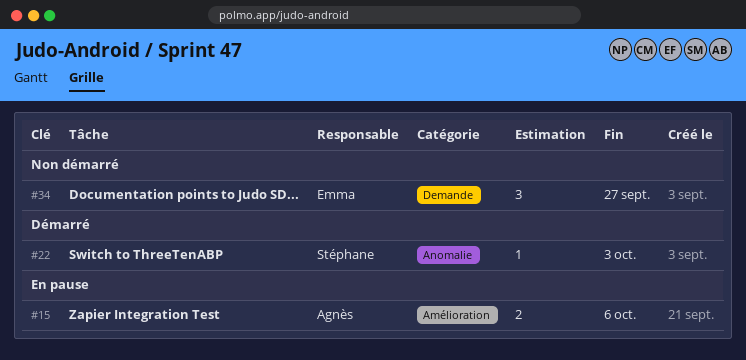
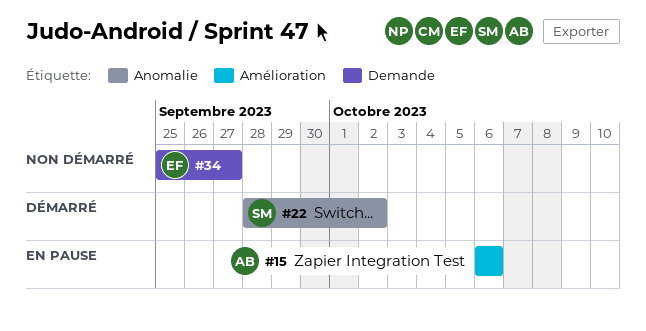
#22, due: Oct 3 -> Oct 2

